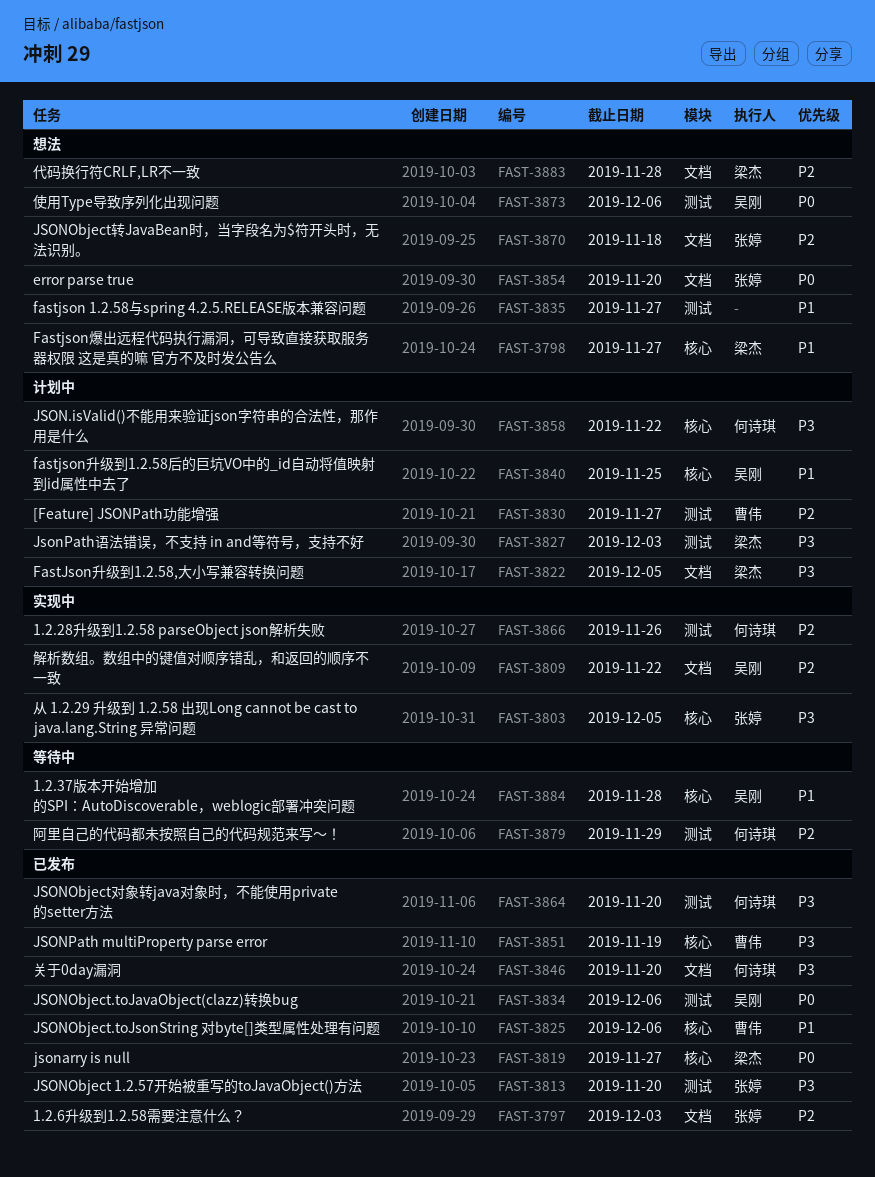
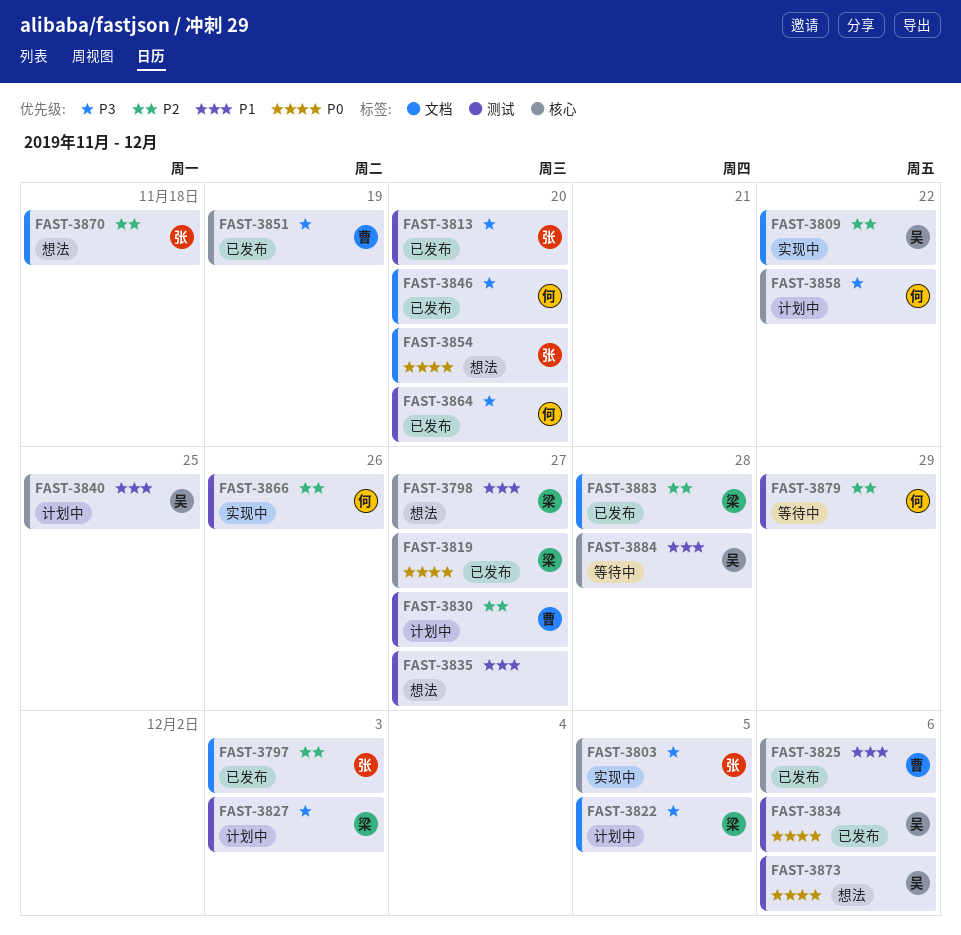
FAST-3883, status: 想法 -> 已发布

